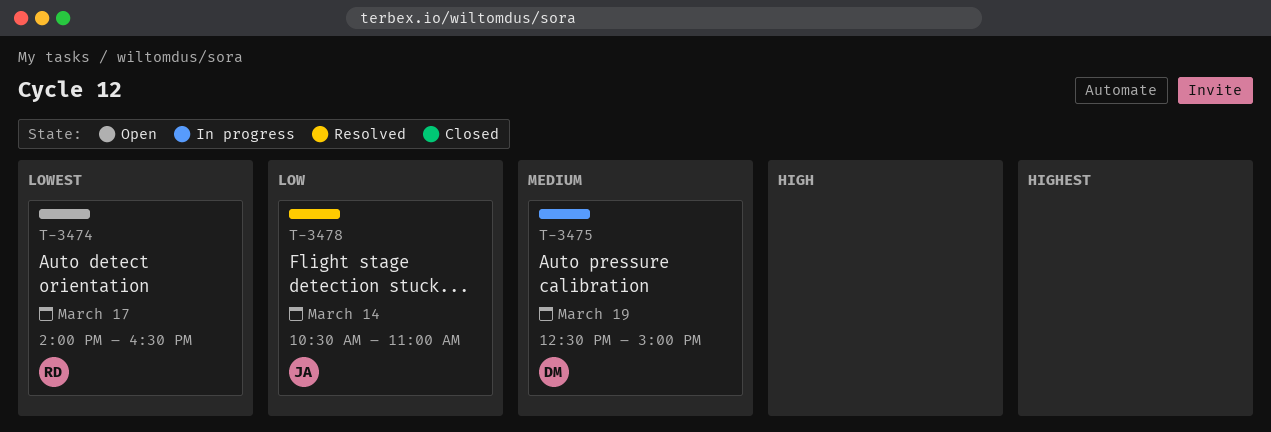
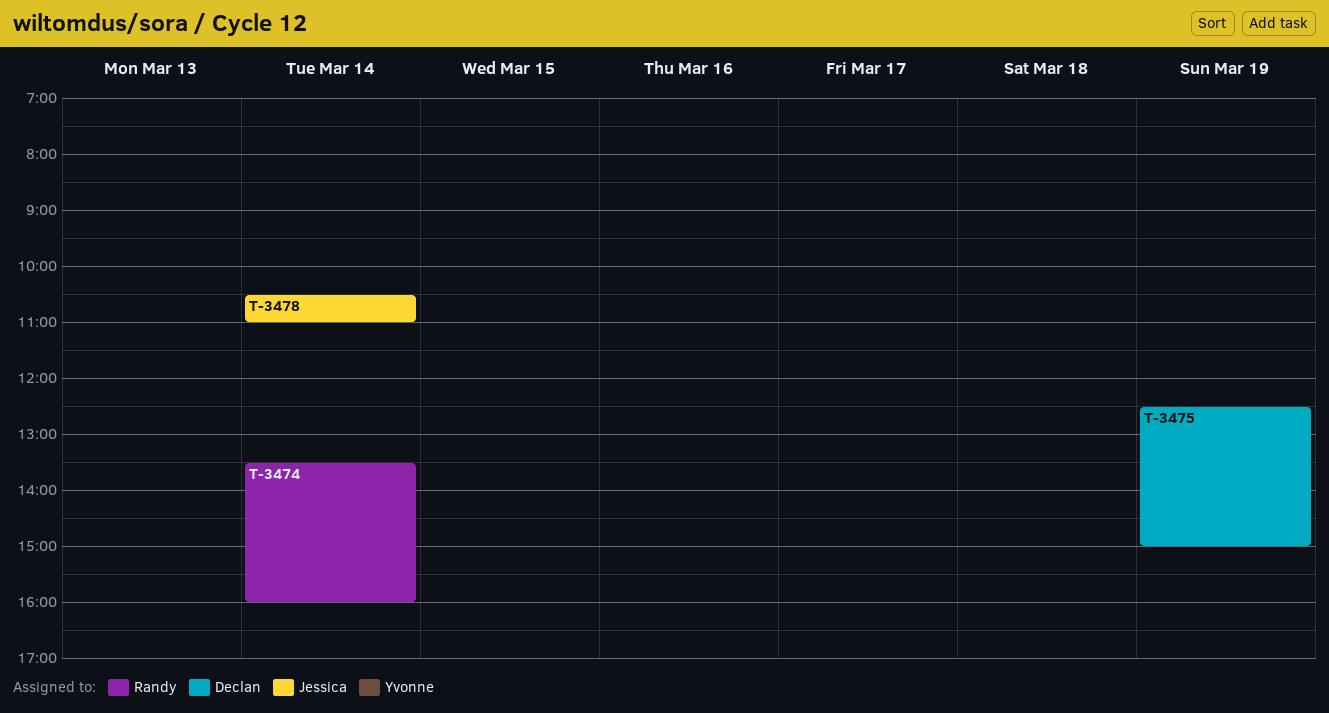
T-3474, day: Mar 17 -> Mar 14
T-3474, begins: 14:00 -> 13:30
T-3474, ends: 16:30 -> 16:00

